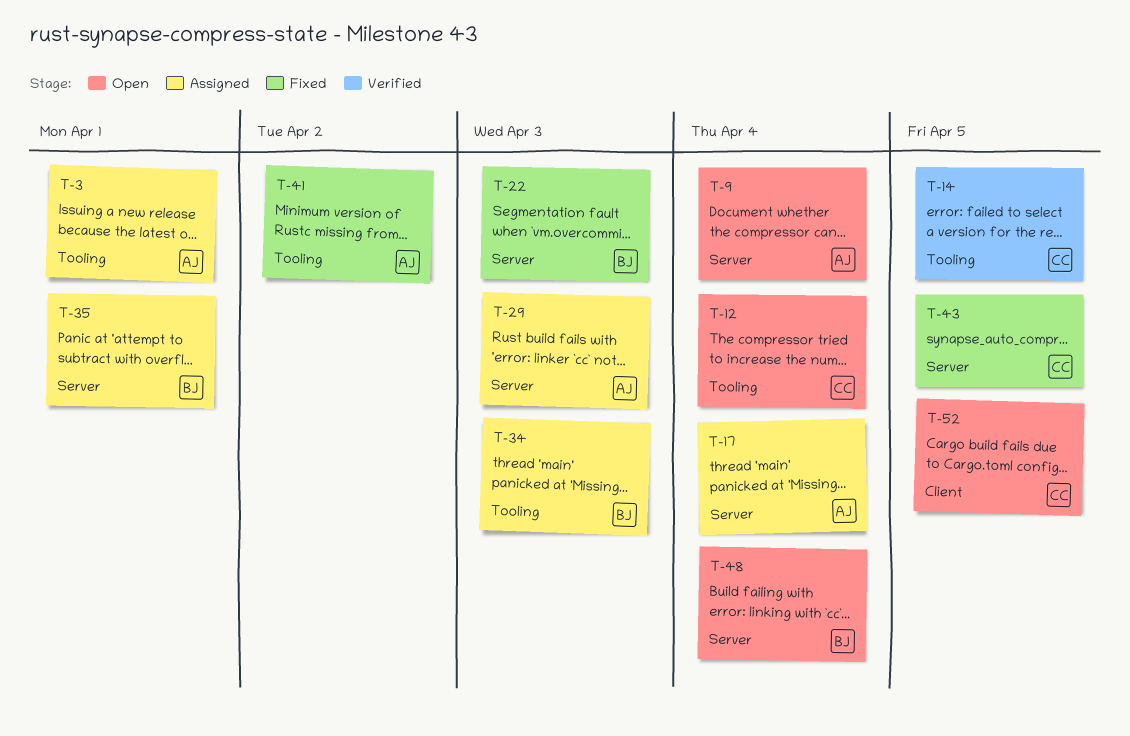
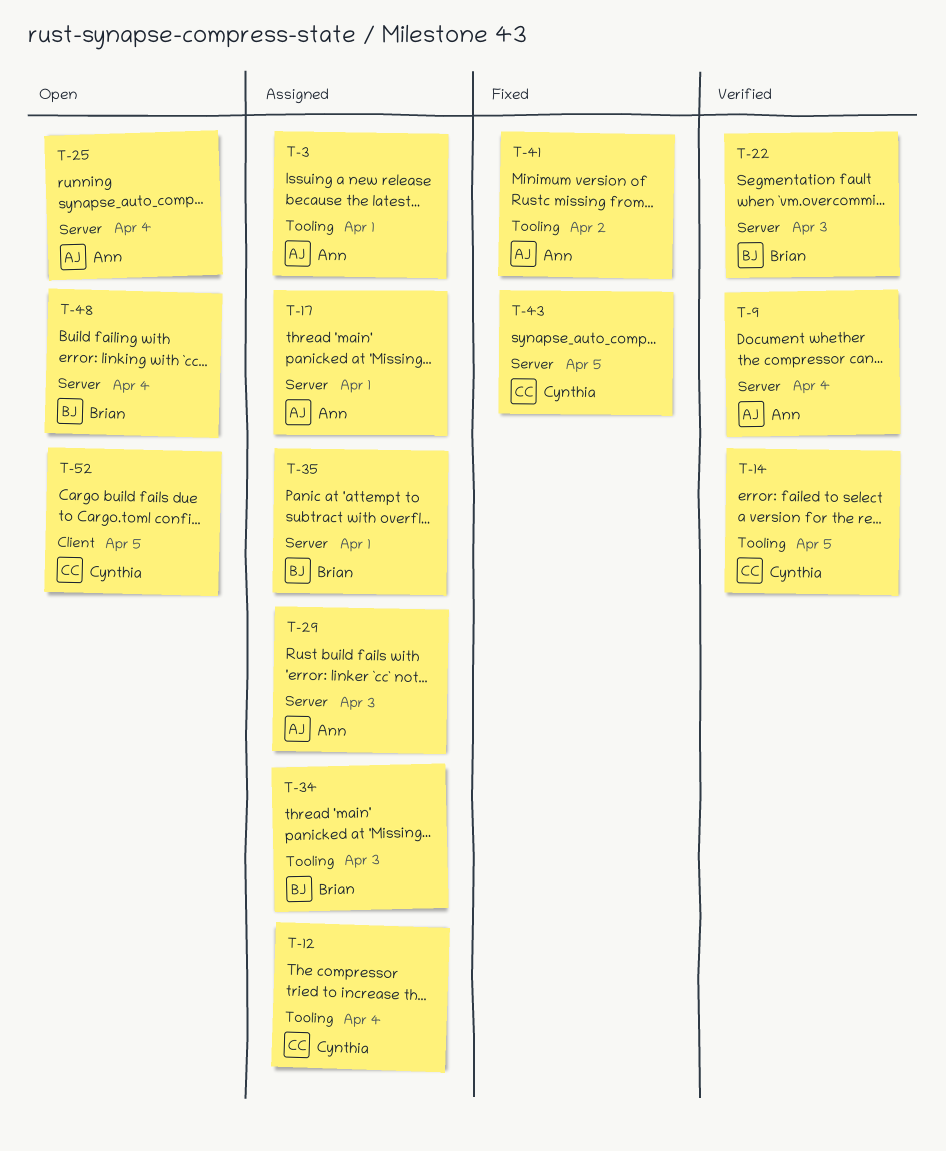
T-9, status: Open -> Verified
T-12, status: Open -> Assigned
T-17, due: Apr 4 -> Apr 1
T-22, status: Fixed -> Verified
T-25: none -> present

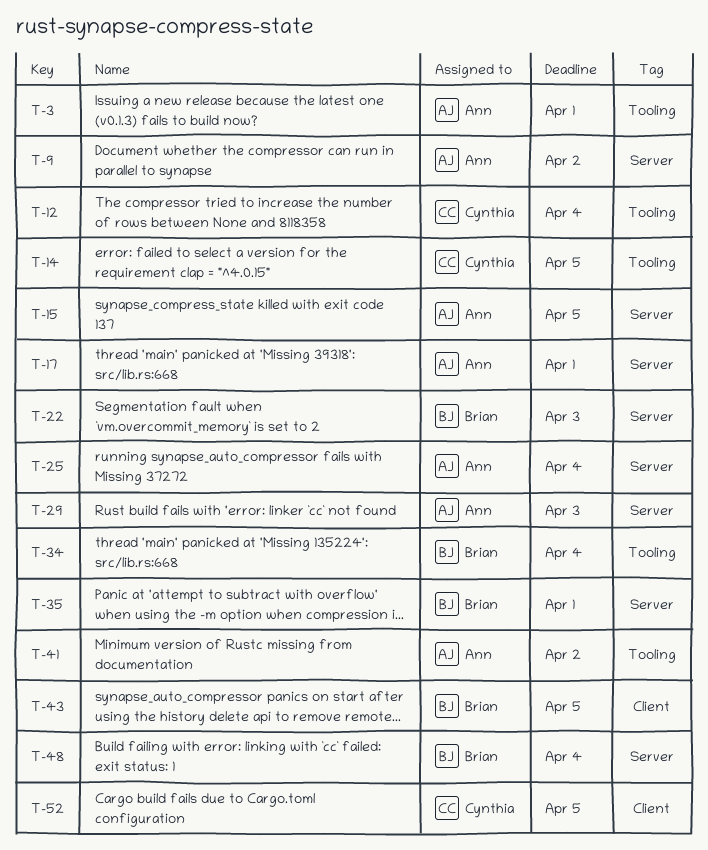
T-9, due: Apr 4 -> Apr 2
T-15: none -> present
T-34, due: Apr 3 -> Apr 4
T-43, owner: Cynthia -> Brian
T-43, label: Server -> Client

